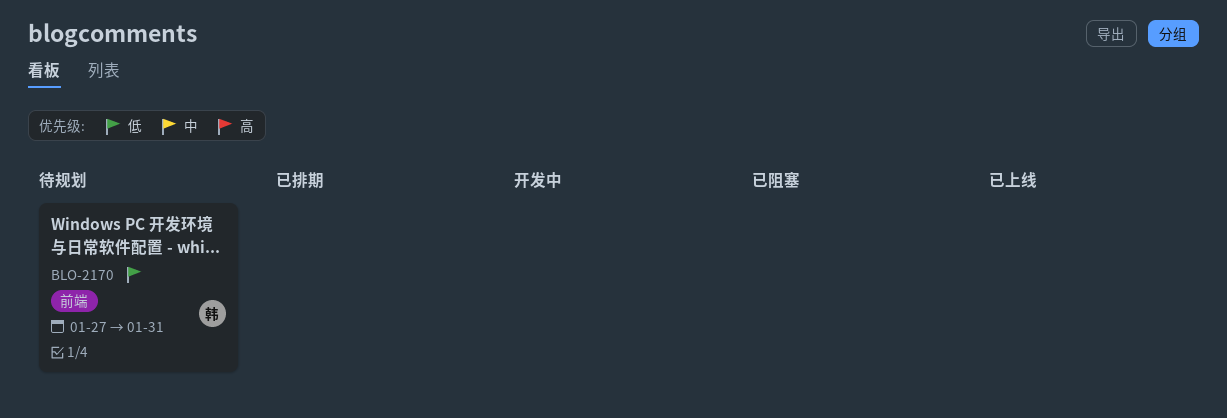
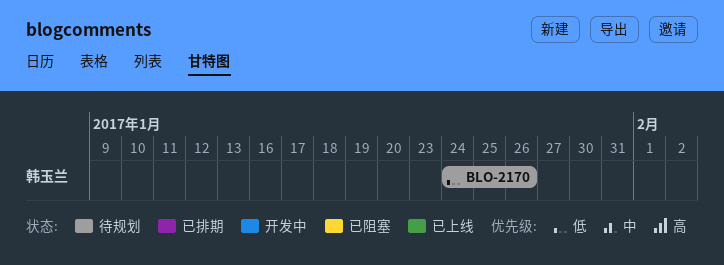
BLO-2170, start: Jan 27 -> Jan 24
BLO-2170, due: Jan 31 -> Jan 26

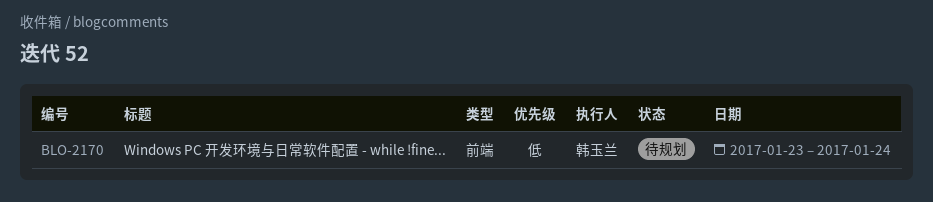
BLO-2170, start: Jan 24 -> Jan 23
BLO-2170, due: Jan 26 -> Jan 24

